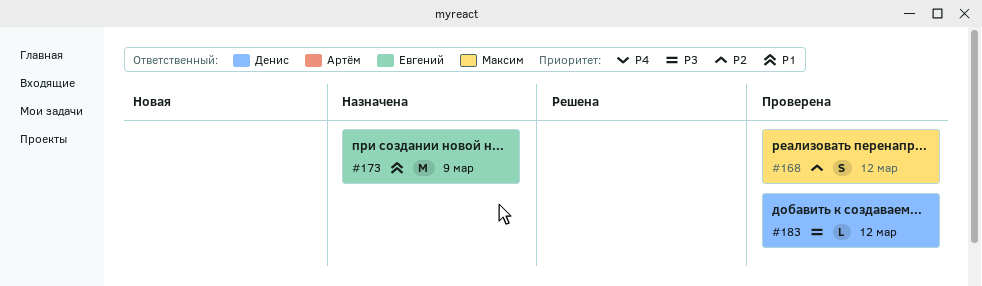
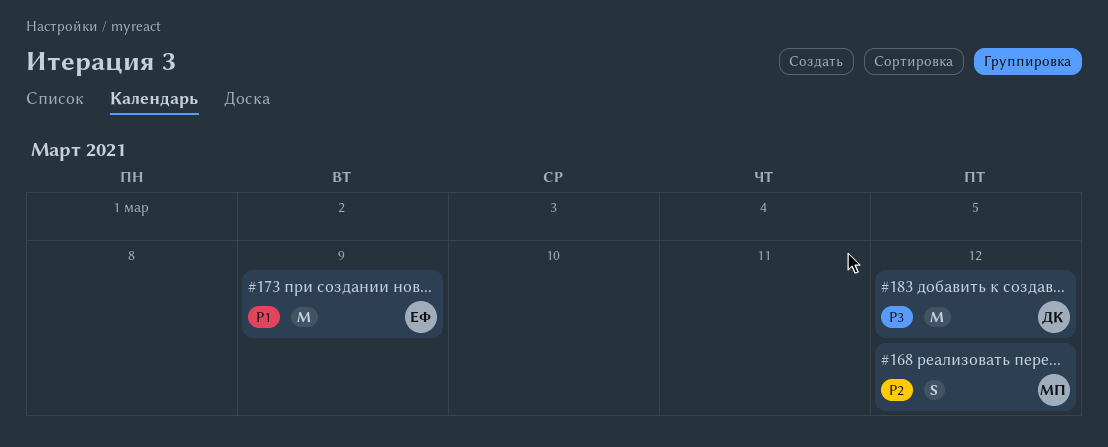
#183, estimate: L -> M

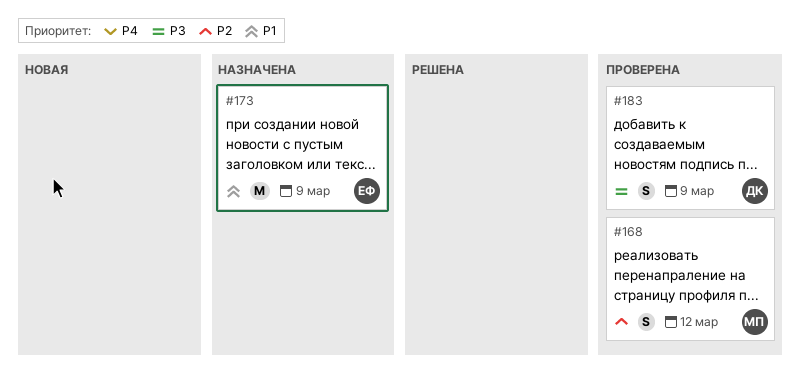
#183, estimate: M -> S
#183, due: Mar 12 -> Mar 9

